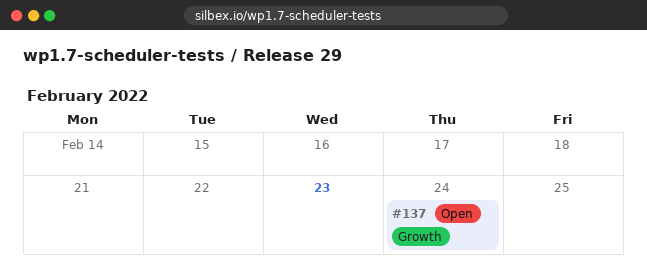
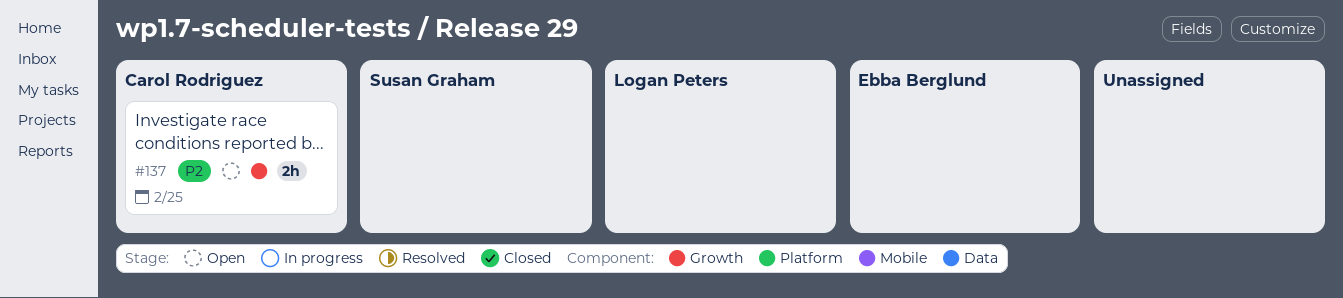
#137, due: Feb 24 -> Feb 25

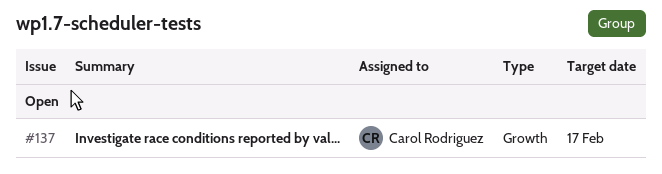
#137, due: Feb 25 -> Feb 17

